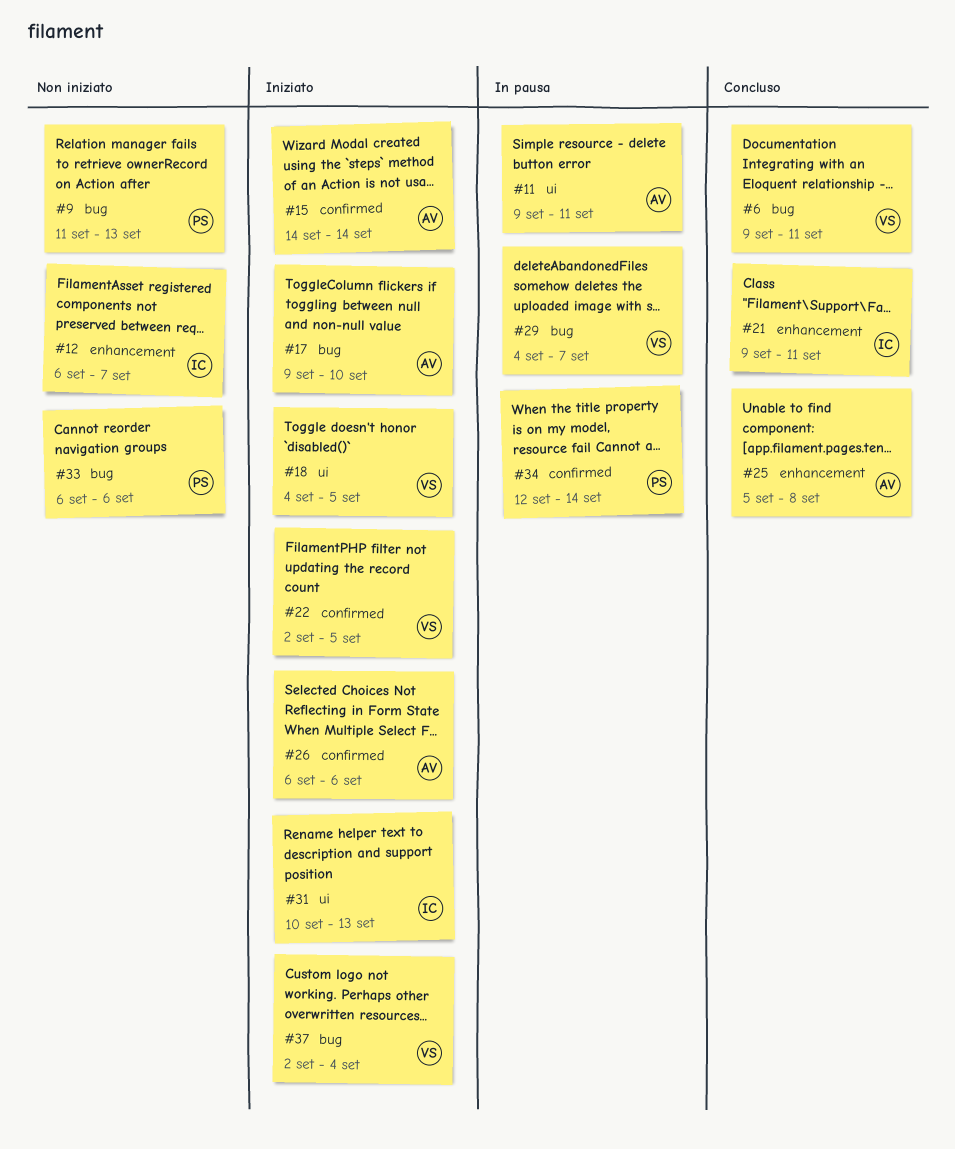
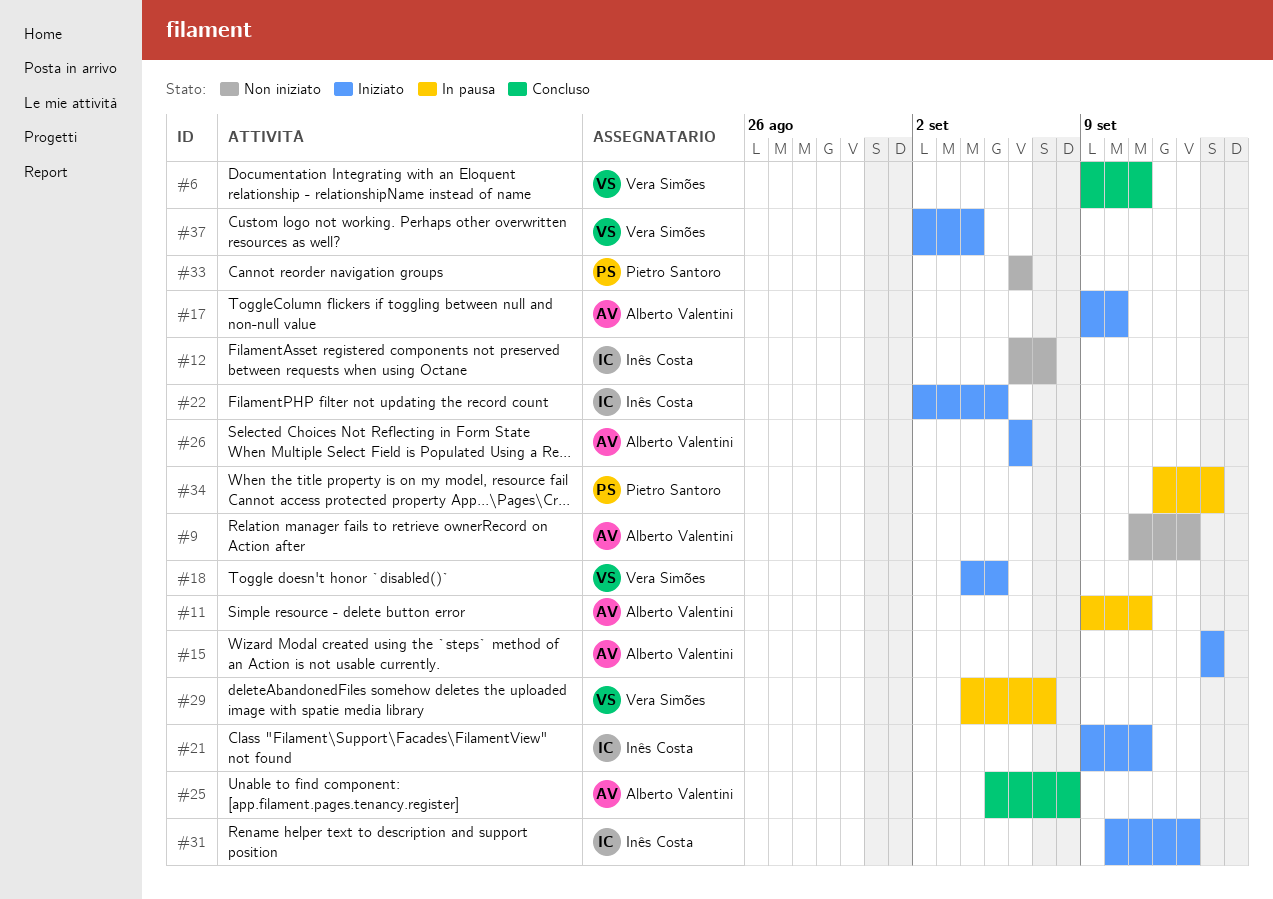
#9, owner: Pietro Santoro -> Alberto Valentini
#21, status: Concluso -> Iniziato
#22, owner: Vera Simões -> Inês Costa

